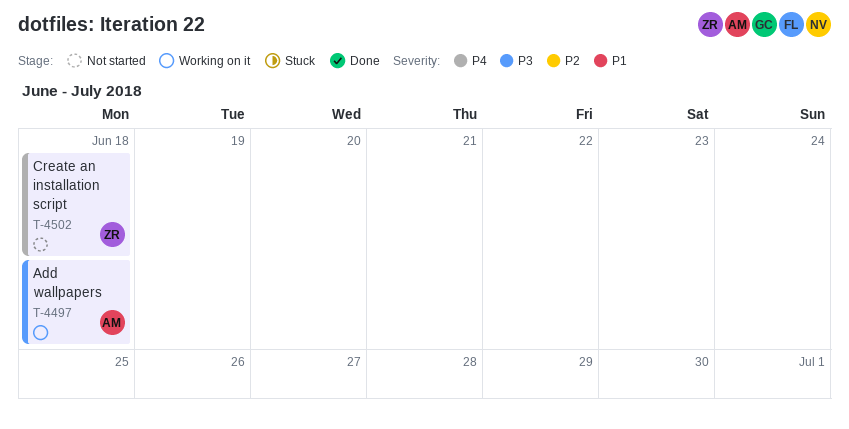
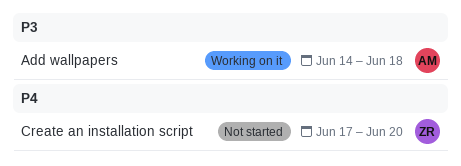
Create an installation script, due: Jun 18 -> Jun 20

